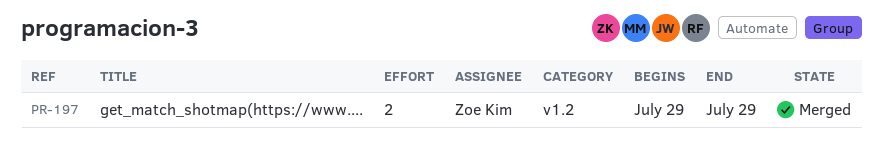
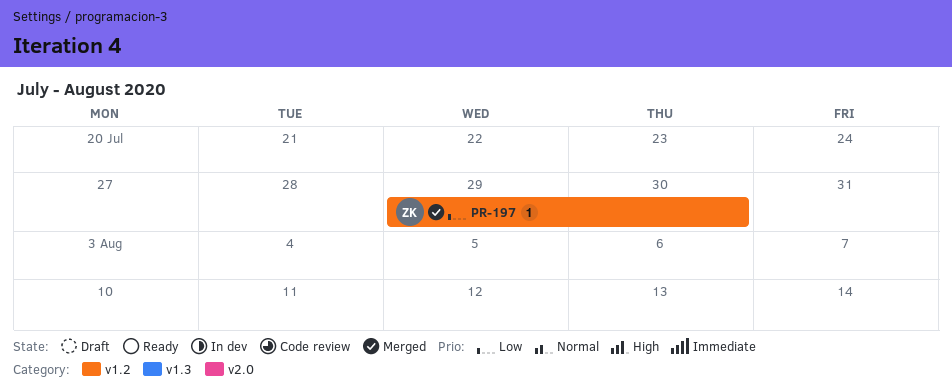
PR-197, estimate: 2 -> 1
PR-197, due: Jul 29 -> Jul 30

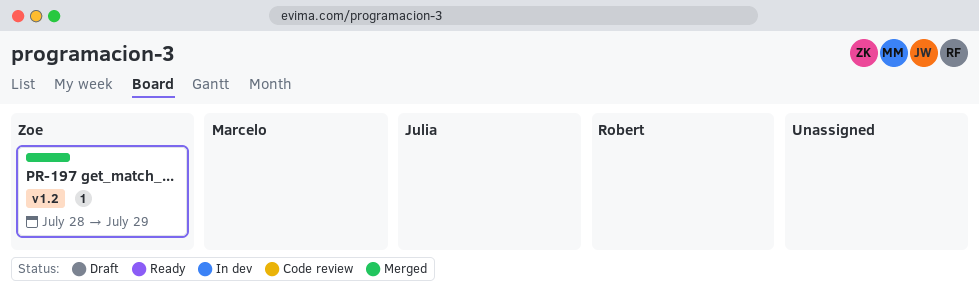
PR-197, start: Jul 29 -> Jul 28
PR-197, due: Jul 30 -> Jul 29

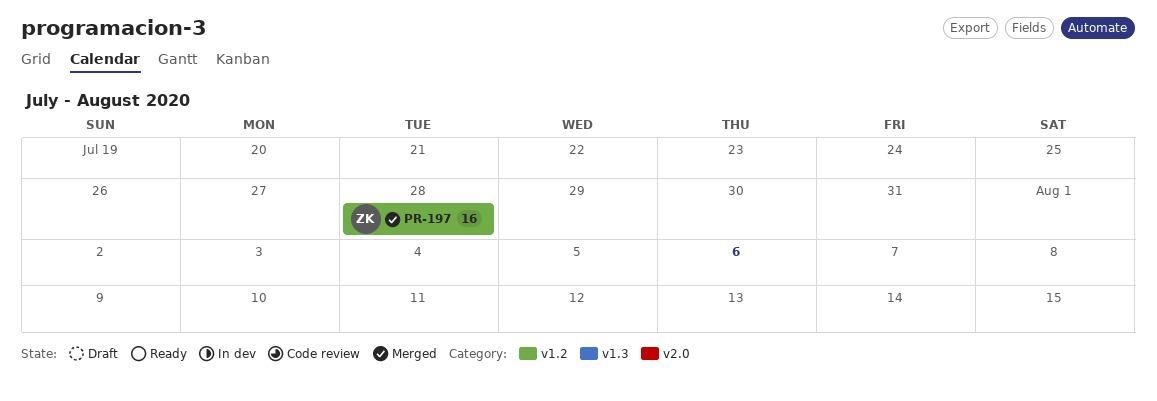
PR-197, estimate: 1 -> 16
PR-197, due: Jul 29 -> Jul 28

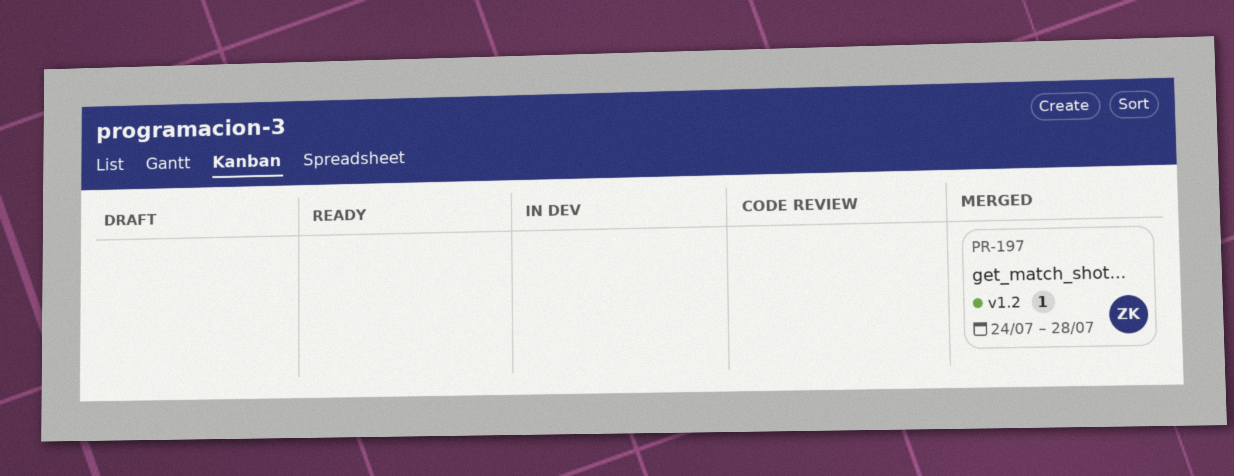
PR-197, estimate: 16 -> 1
PR-197, start: Jul 28 -> Jul 24

